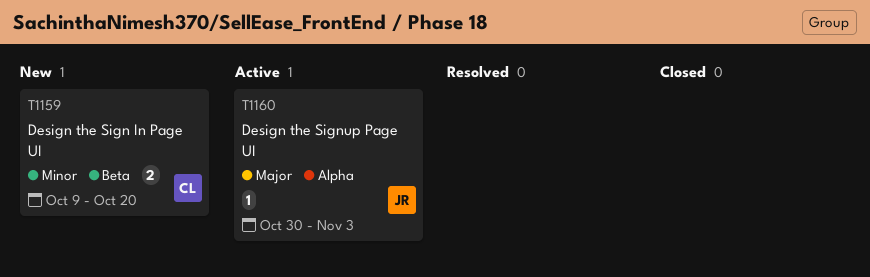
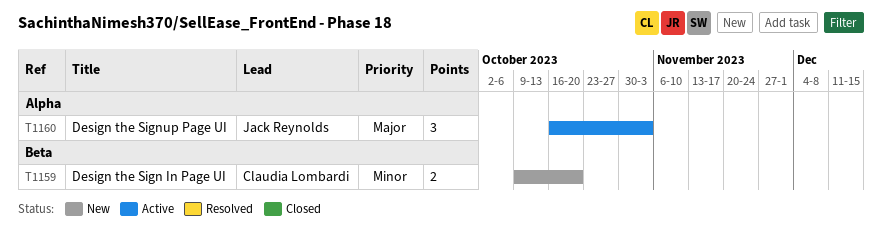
T1160, estimate: 1 -> 3
T1160, start: Oct 30 -> Oct 16

